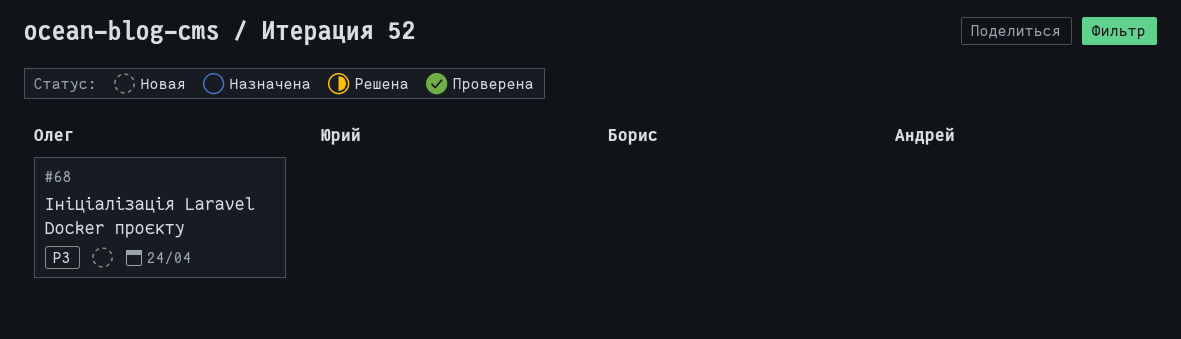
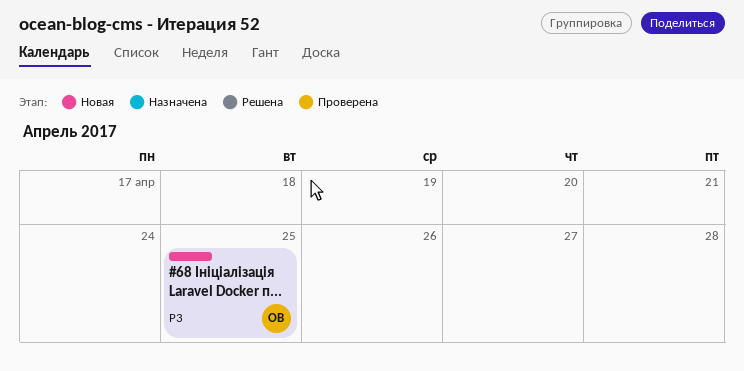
#68, due: Apr 24 -> Apr 25

